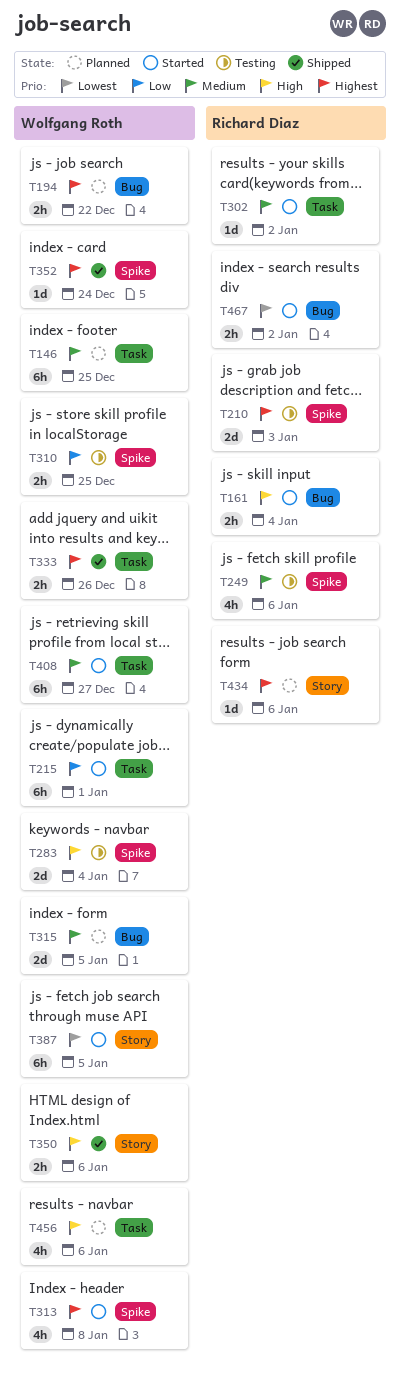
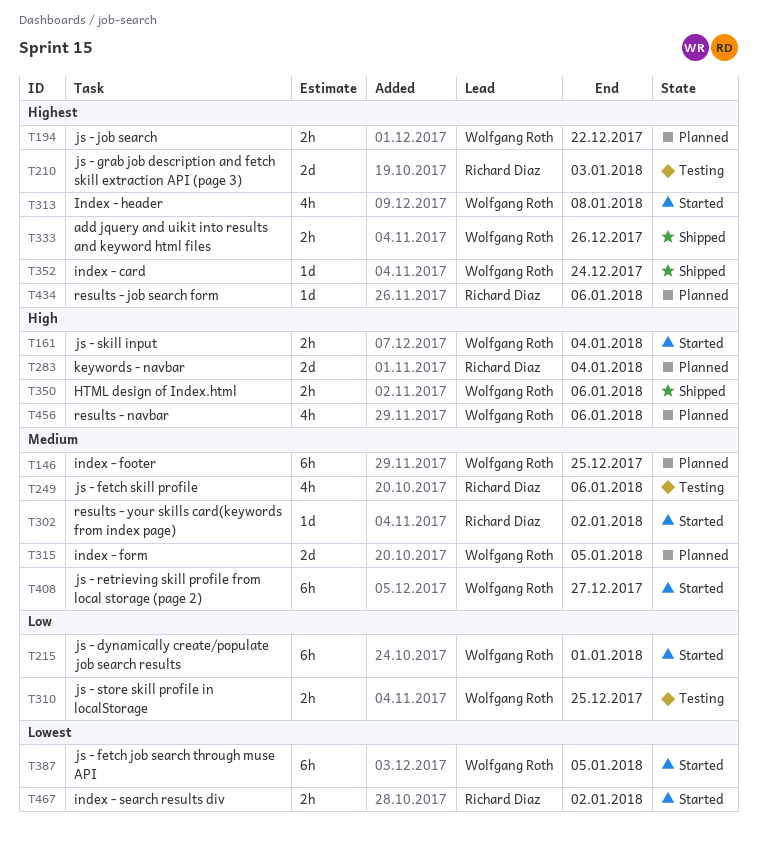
T161, owner: Richard Diaz -> Wolfgang Roth
T283, status: Testing -> Planned
T283, owner: Wolfgang Roth -> Richard Diaz

